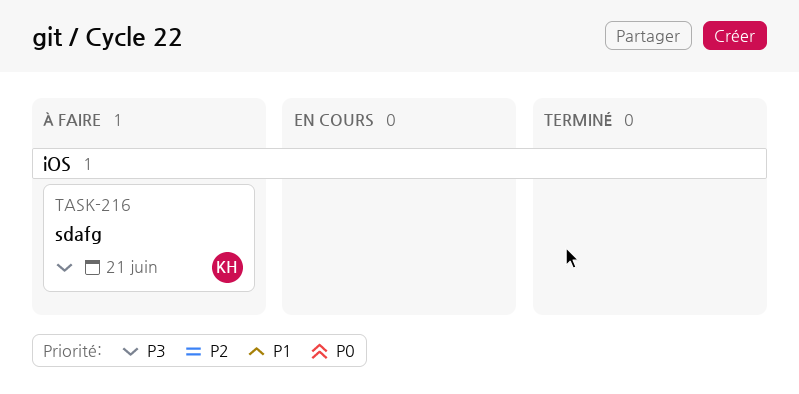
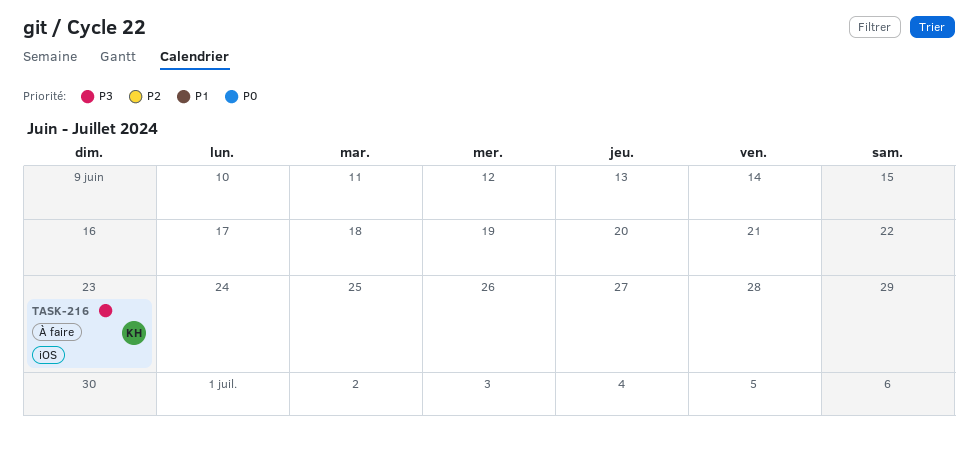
TASK-216, due: Jun 21 -> Jun 23

